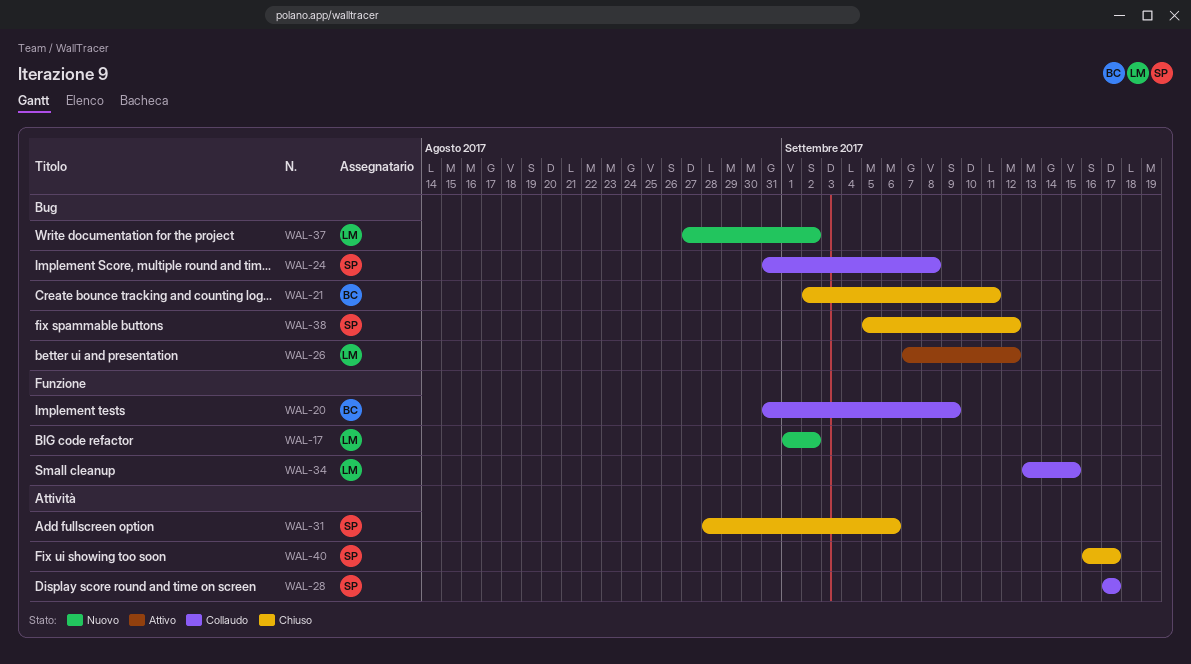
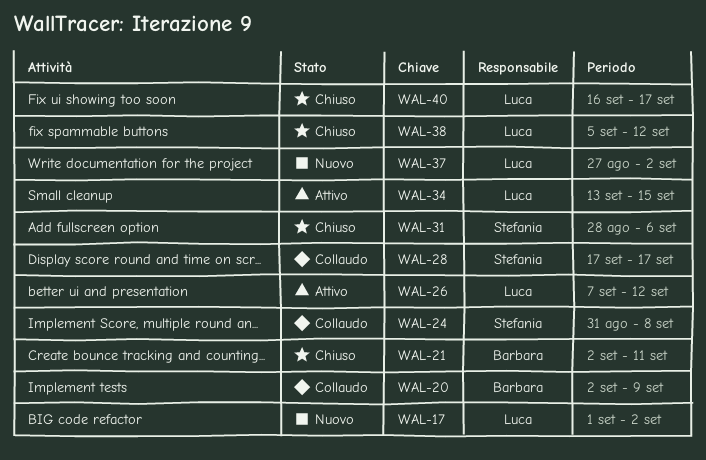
WAL-20, start: Aug 31 -> Sep 2
WAL-34, status: Collaudo -> Attivo
WAL-38, owner: Stefania -> Luca
WAL-40, owner: Stefania -> Luca

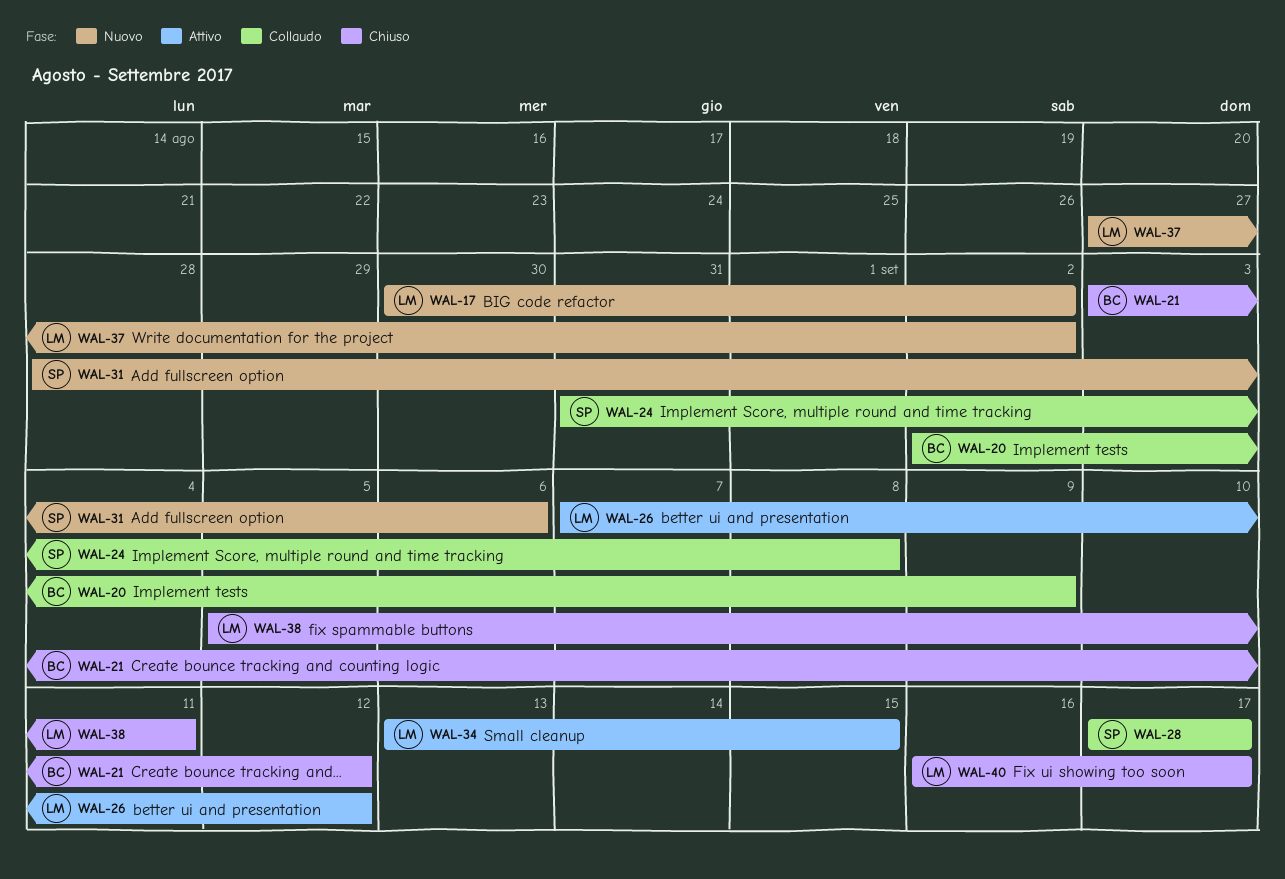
WAL-17, start: Sep 1 -> Aug 30
WAL-21, start: Sep 2 -> Sep 3
WAL-21, due: Sep 11 -> Sep 12
WAL-31, status: Chiuso -> Nuovo
WAL-38, due: Sep 12 -> Sep 11

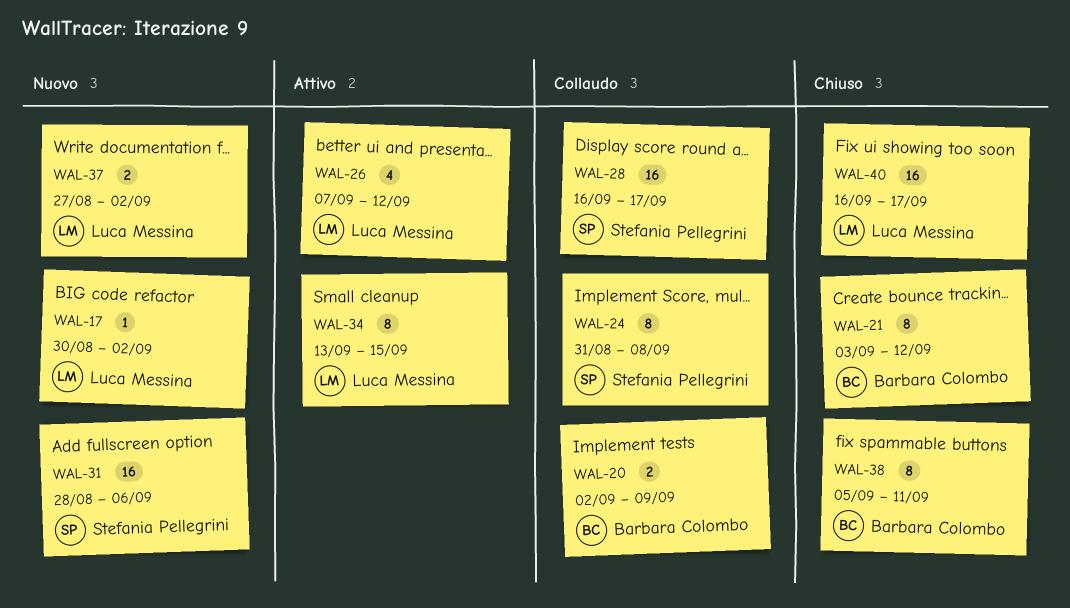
WAL-28, start: Sep 17 -> Sep 16
WAL-38, owner: Luca Messina -> Barbara Colombo

